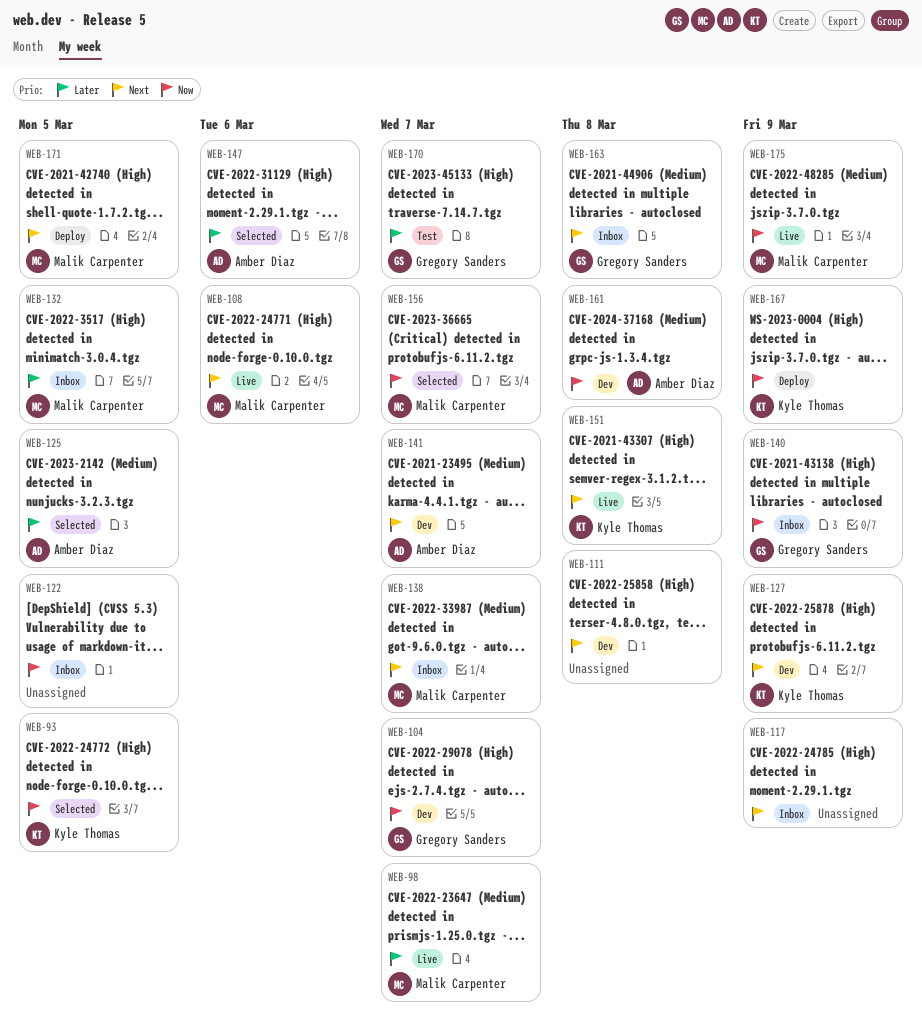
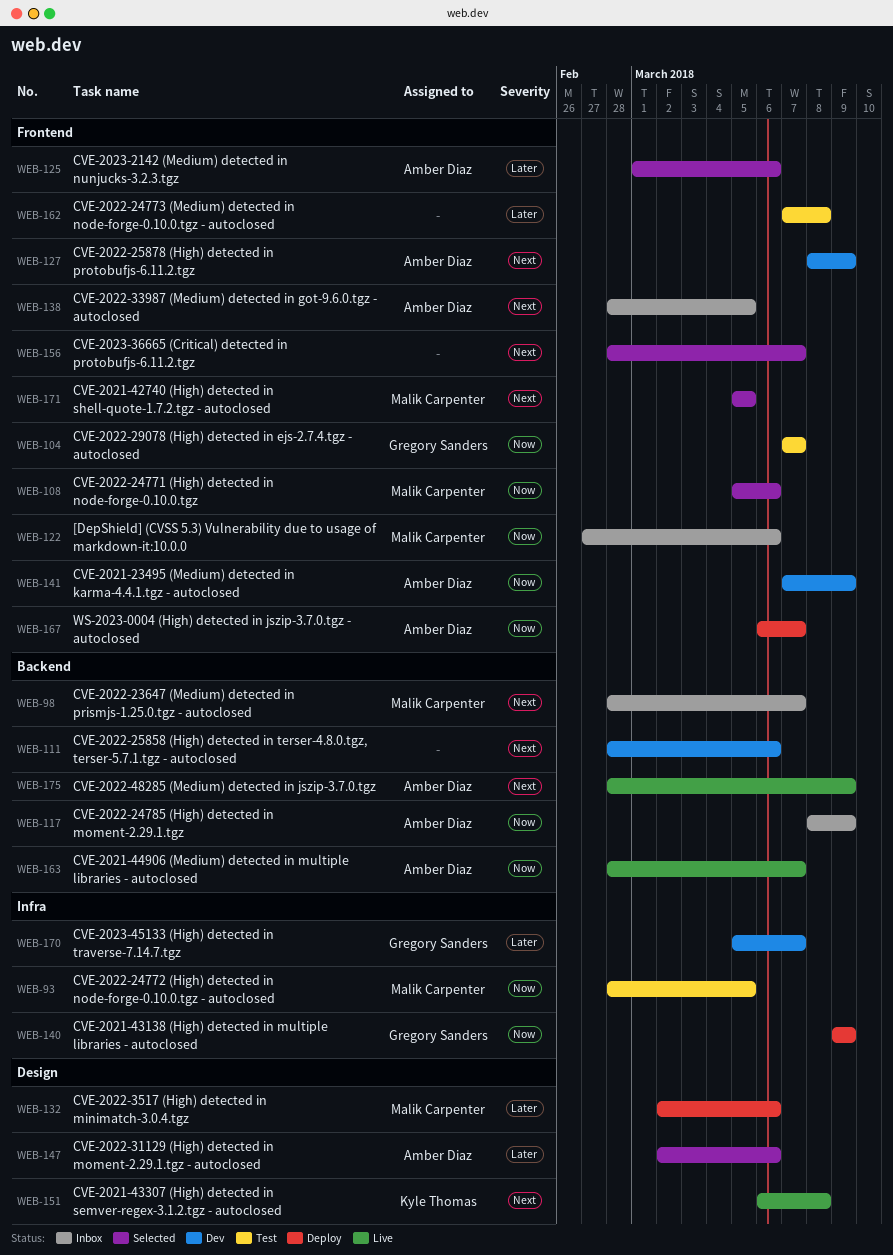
WEB-93, status: Selected -> Test
WEB-93, owner: Kyle Thomas -> Malik Carpenter
WEB-98, status: Live -> Inbox
WEB-98, priority: Later -> Next
WEB-104, status: Dev -> Test
WEB-108, status: Live -> Selected
WEB-108, priority: Next -> Now
WEB-111, due: Mar 8 -> Mar 6
WEB-117, owner: none -> Amber Diaz
WEB-117, priority: Next -> Now
WEB-122, owner: none -> Malik Carpenter
WEB-122, due: Mar 5 -> Mar 6
WEB-125, due: Mar 5 -> Mar 6
WEB-127, owner: Kyle Thomas -> Amber Diaz
WEB-132, status: Inbox -> Deploy
WEB-132, due: Mar 5 -> Mar 6
WEB-138, owner: Malik Carpenter -> Amber Diaz
WEB-138, due: Mar 7 -> Mar 5
WEB-140, status: Inbox -> Deploy
WEB-141, priority: Next -> Now
WEB-141, due: Mar 7 -> Mar 9
WEB-156, owner: Malik Carpenter -> none
WEB-156, priority: Now -> Next
WEB-161: present -> none
WEB-162: none -> present
WEB-163, status: Inbox -> Live
WEB-163, owner: Gregory Sanders -> Amber Diaz
WEB-163, priority: Next -> Now
WEB-163, due: Mar 8 -> Mar 7
WEB-167, owner: Kyle Thomas -> Amber Diaz
WEB-167, due: Mar 9 -> Mar 7
WEB-170, status: Test -> Dev
WEB-171, status: Deploy -> Selected
WEB-175, owner: Malik Carpenter -> Amber Diaz
WEB-175, priority: Now -> Next

